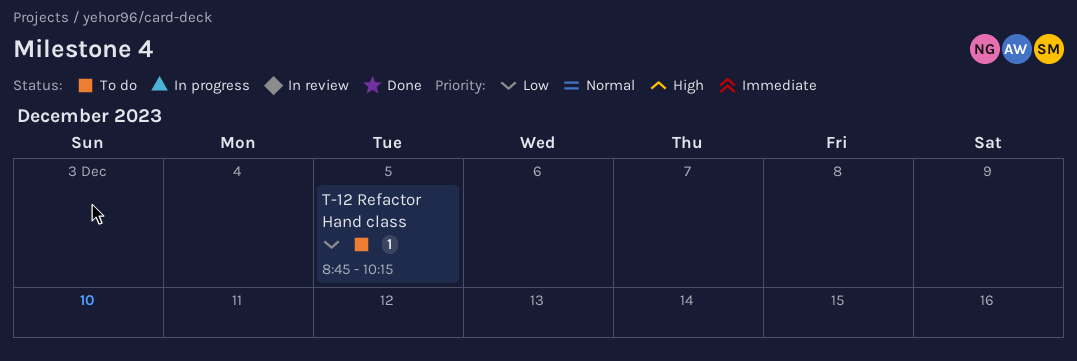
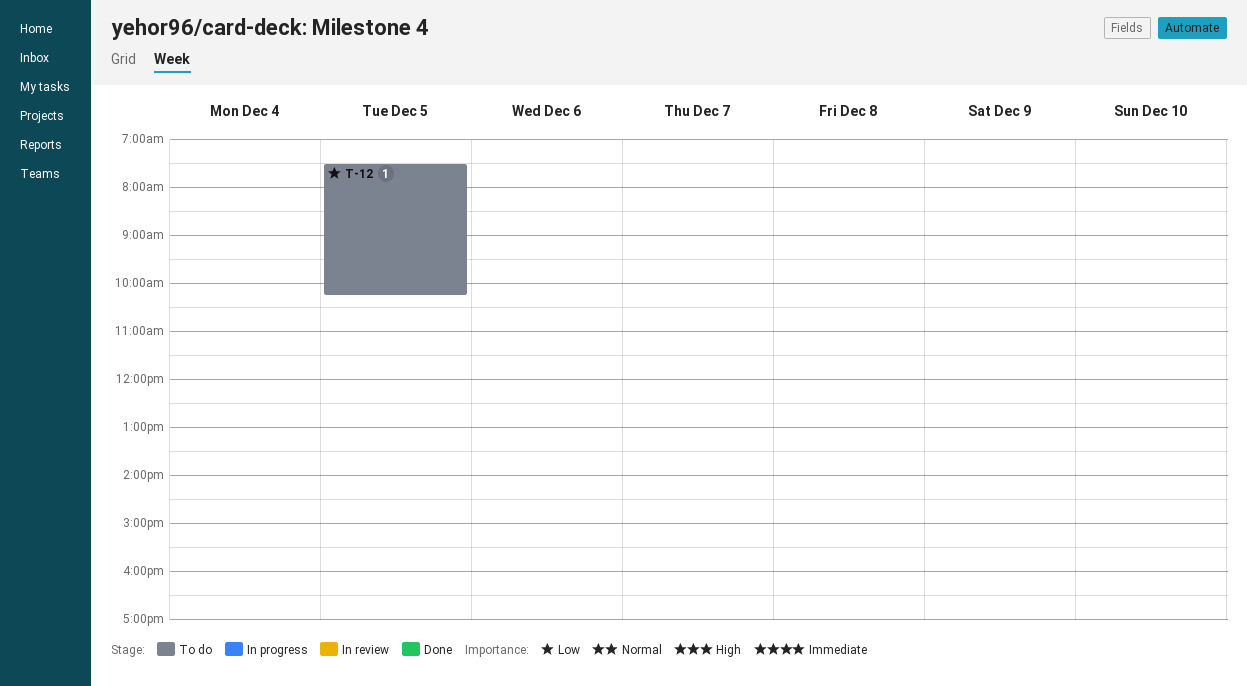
T-12, begins: 08:45 -> 07:30

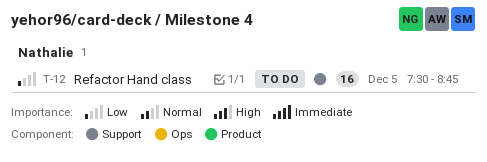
T-12, estimate: 1 -> 16
T-12, ends: 10:15 -> 08:45

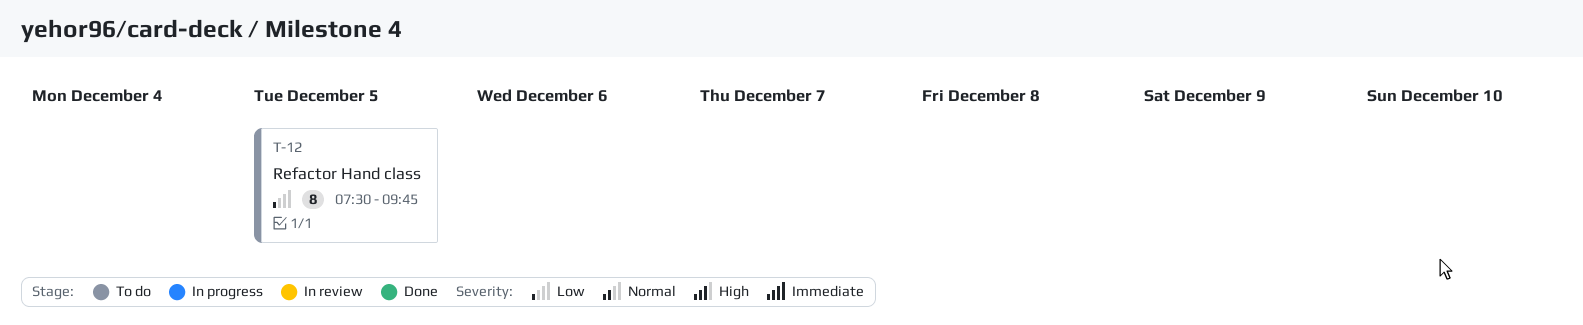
T-12, estimate: 16 -> 8
T-12, ends: 08:45 -> 09:45

